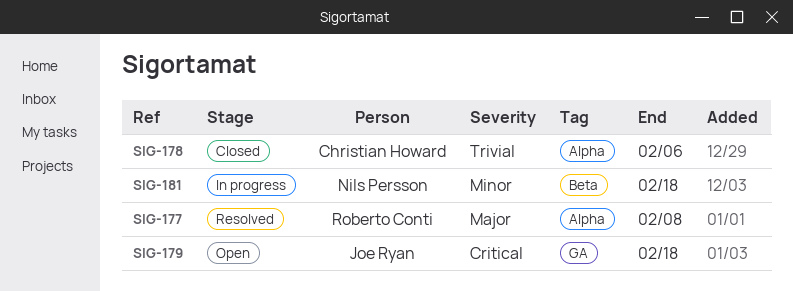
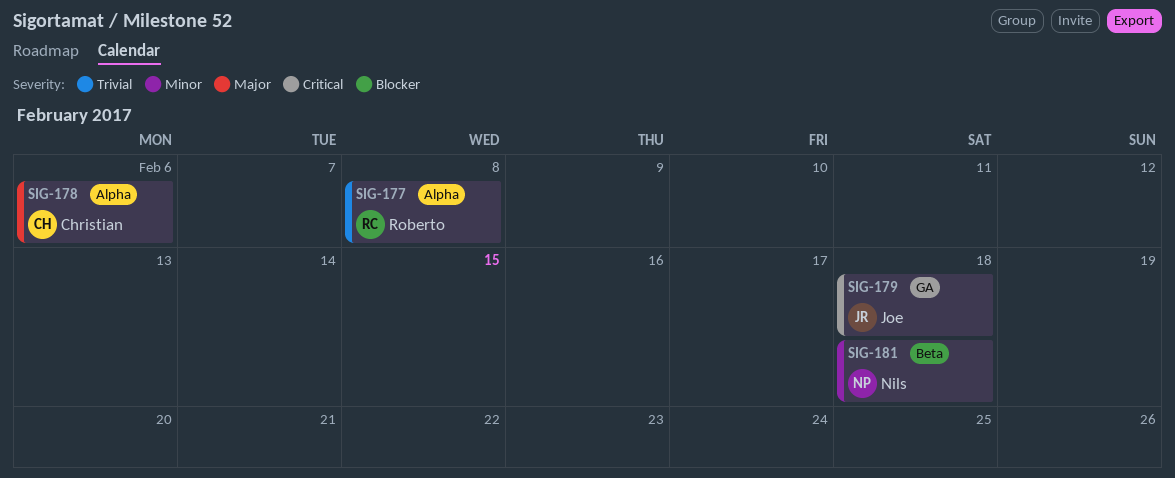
SIG-177, priority: Major -> Trivial
SIG-178, priority: Trivial -> Major

